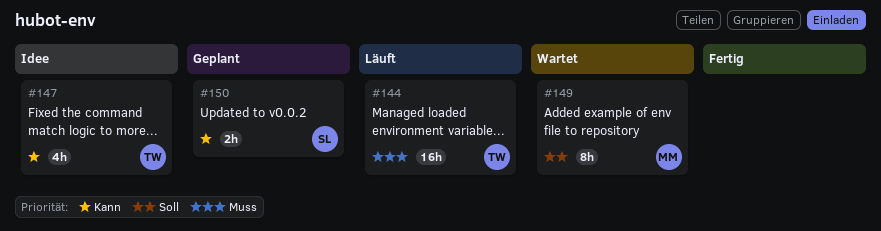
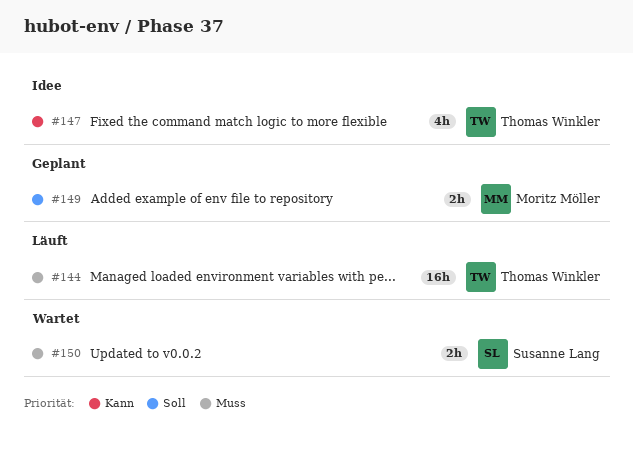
#149, status: Wartet -> Geplant
#149, estimate: 8h -> 2h
#150, status: Geplant -> Wartet
#150, priority: Kann -> Muss

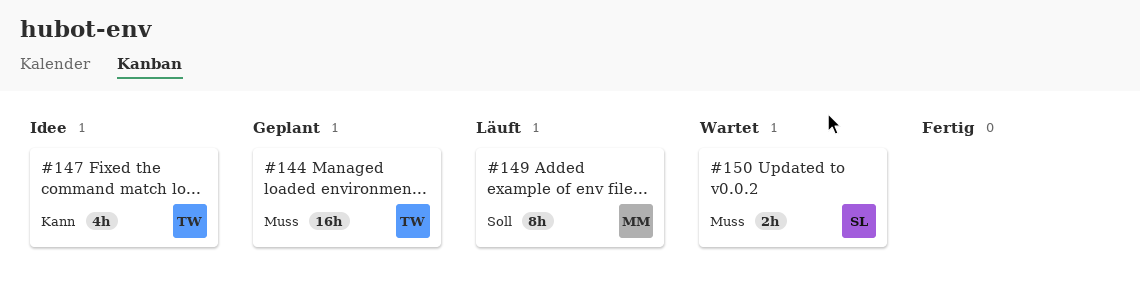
#144, status: Läuft -> Geplant
#149, status: Geplant -> Läuft
#149, estimate: 2h -> 8h

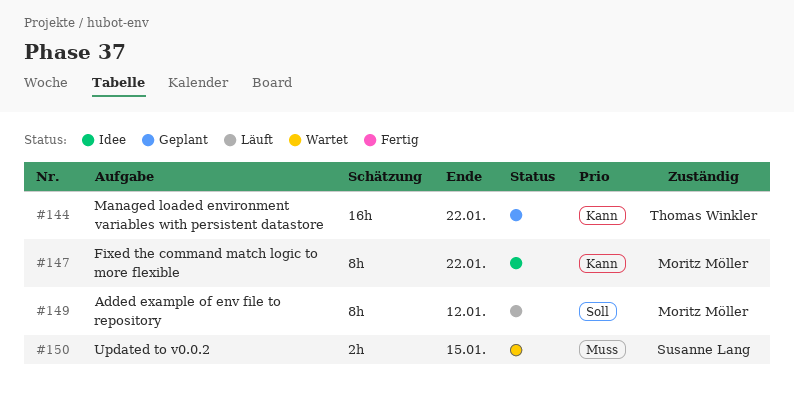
#144, priority: Muss -> Kann
#147, owner: Thomas Winkler -> Moritz Möller
#147, estimate: 4h -> 8h

